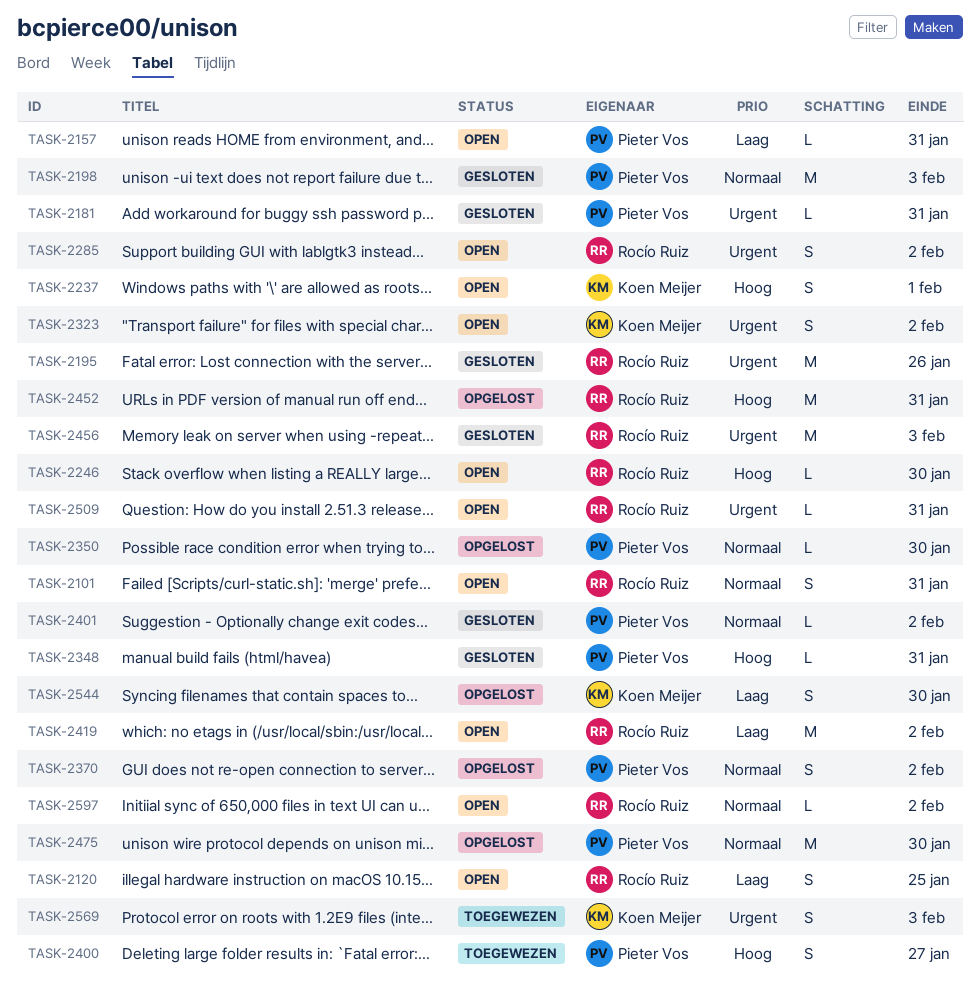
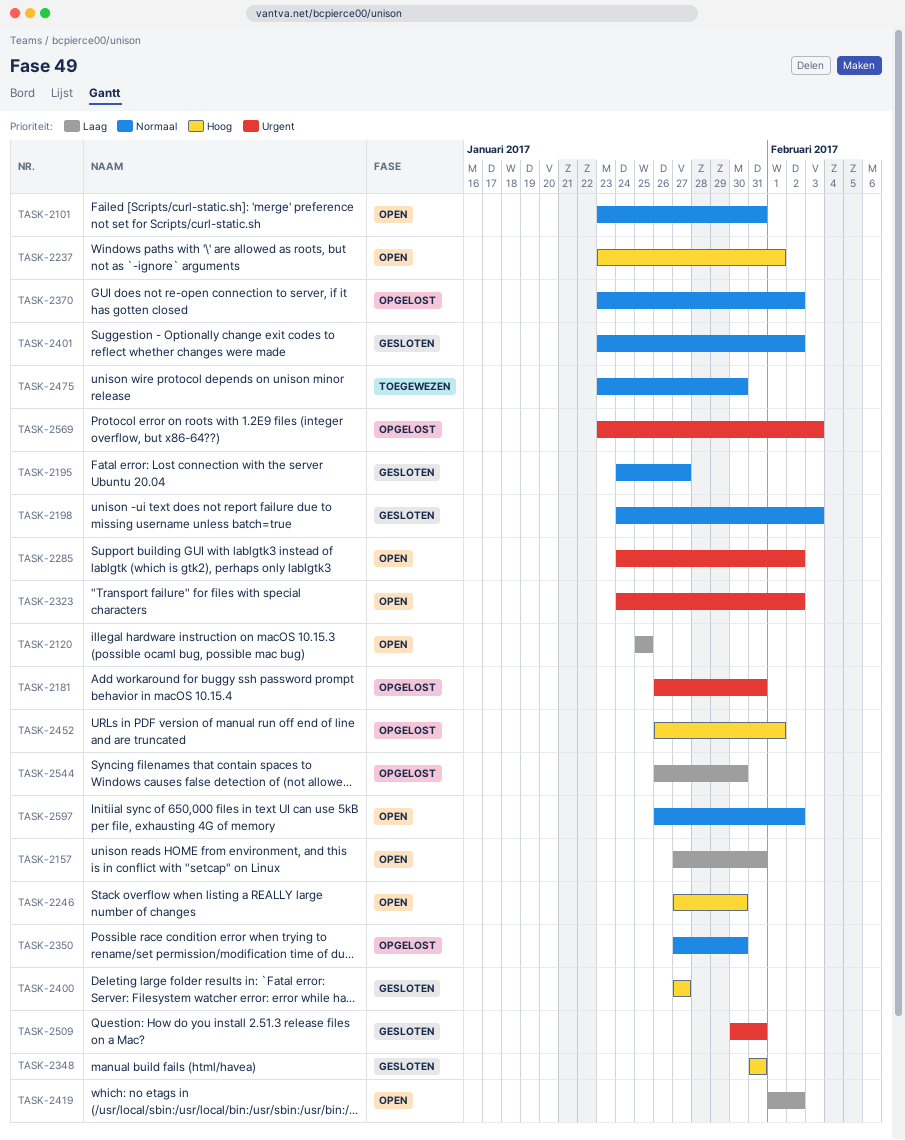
TASK-2181, status: Gesloten -> Opgelost
TASK-2195, priority: Urgent -> Normaal
TASK-2195, due: Jan 26 -> Jan 27
TASK-2400, status: Toegewezen -> Gesloten
TASK-2452, due: Jan 31 -> Feb 1
TASK-2456: present -> none
TASK-2475, status: Opgelost -> Toegewezen
TASK-2509, status: Open -> Gesloten
TASK-2569, status: Toegewezen -> Opgelost

